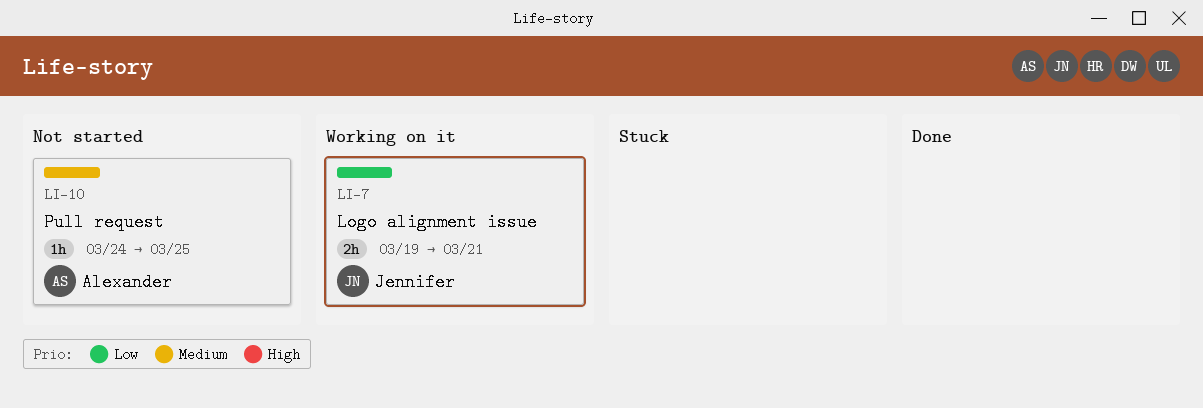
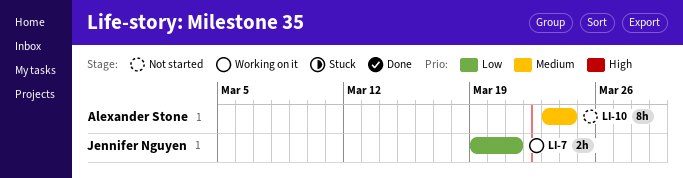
LI-10, estimate: 1h -> 8h
LI-10, start: Mar 24 -> Mar 23
LI-10, due: Mar 25 -> Mar 24

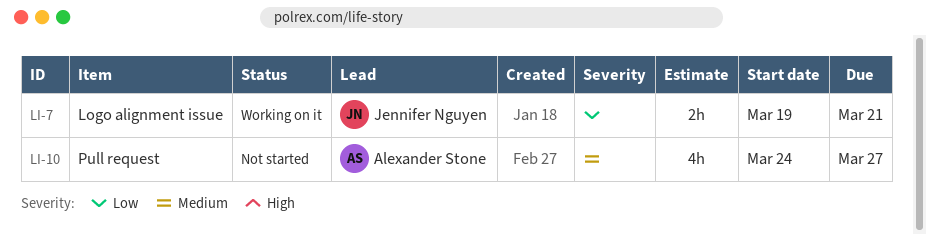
LI-10, estimate: 8h -> 4h
LI-10, start: Mar 23 -> Mar 24
LI-10, due: Mar 24 -> Mar 27

